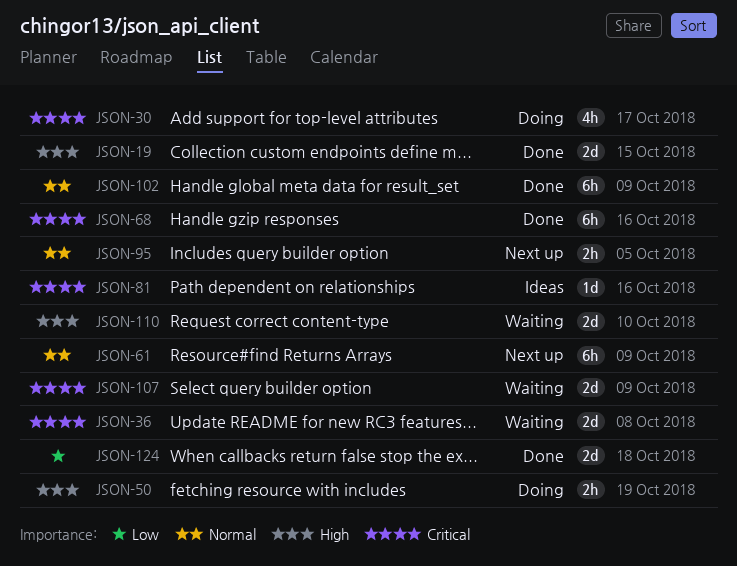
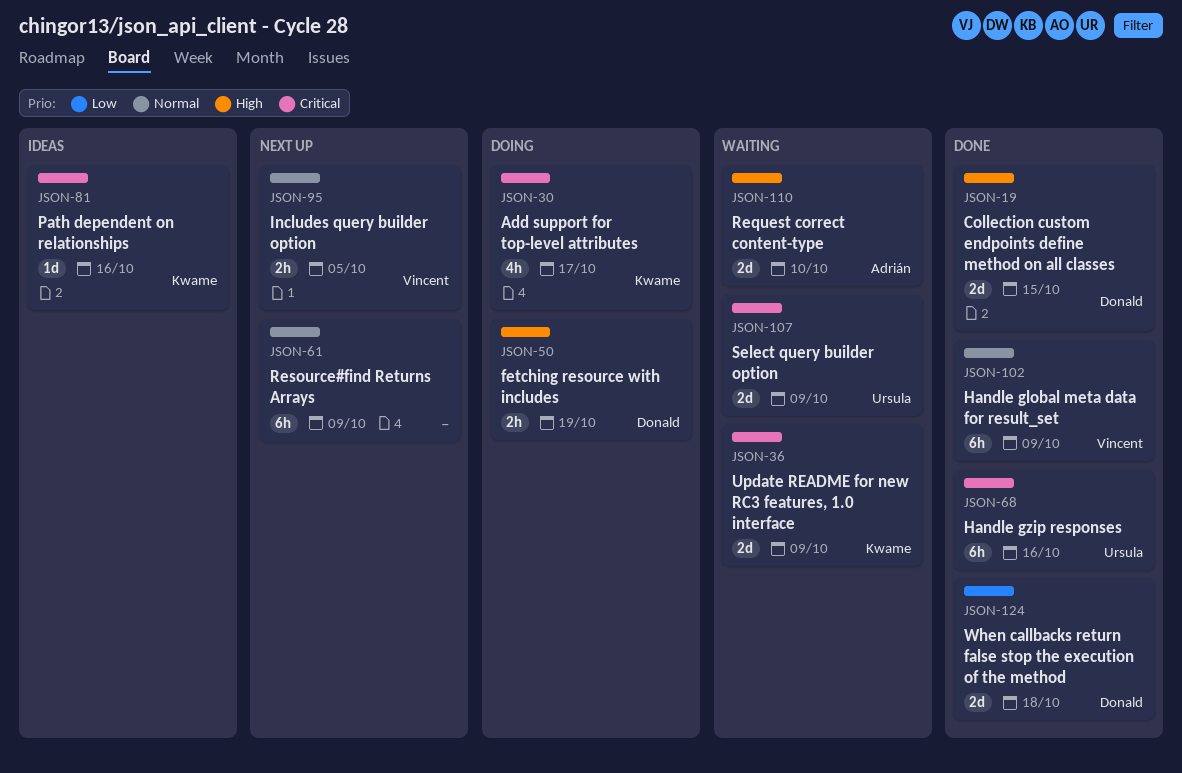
JSON-36, due: Oct 8 -> Oct 9

